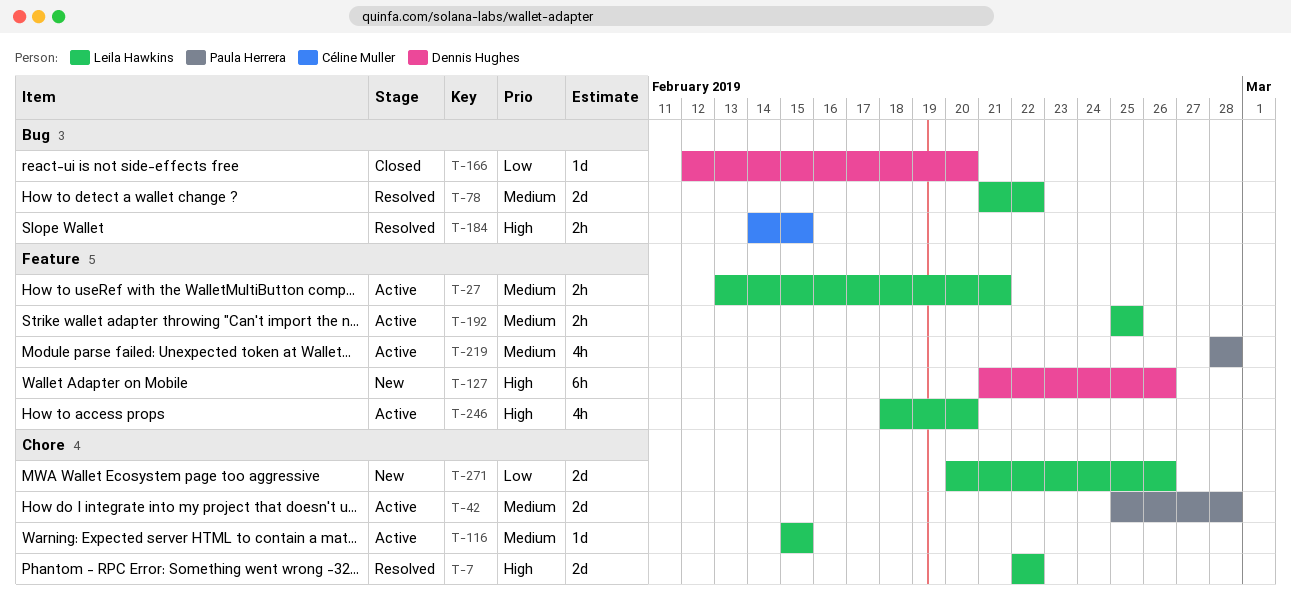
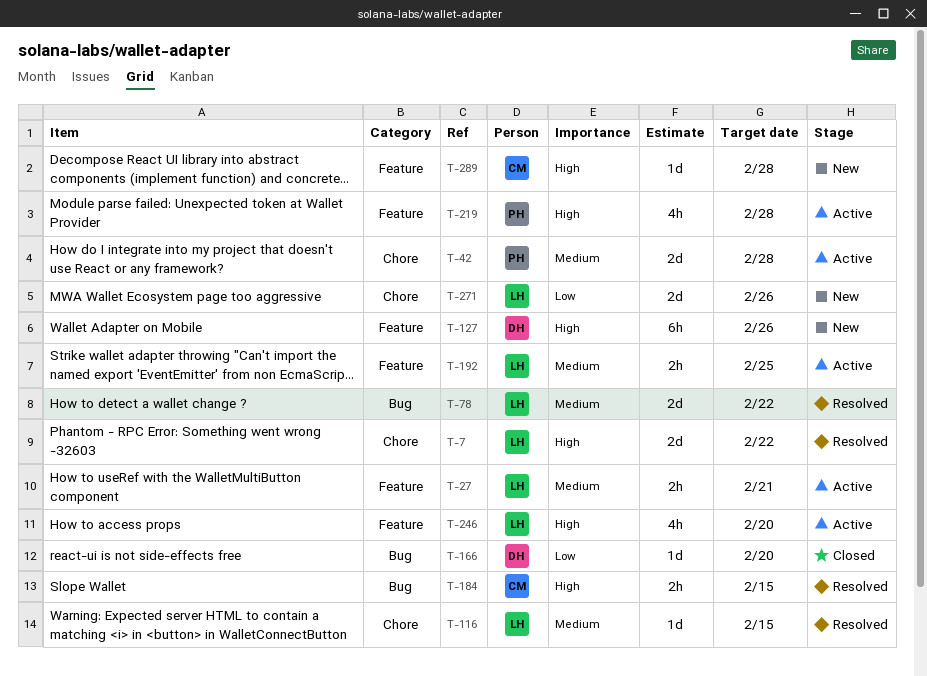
T-116, status: Active -> Resolved
T-219, priority: Medium -> High
T-289: none -> present

